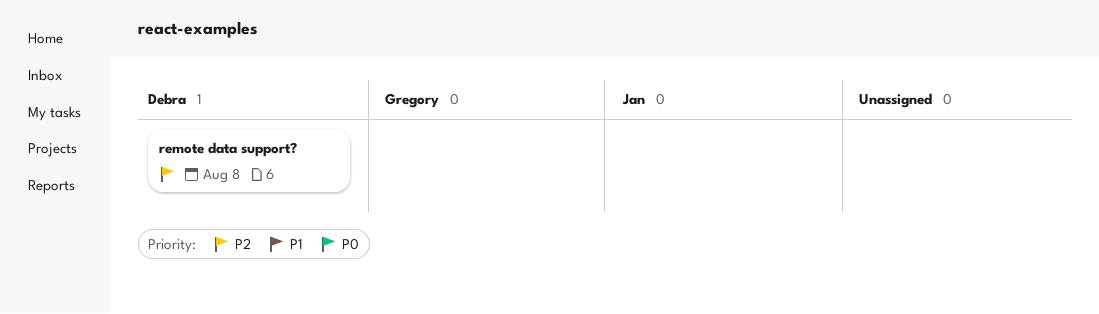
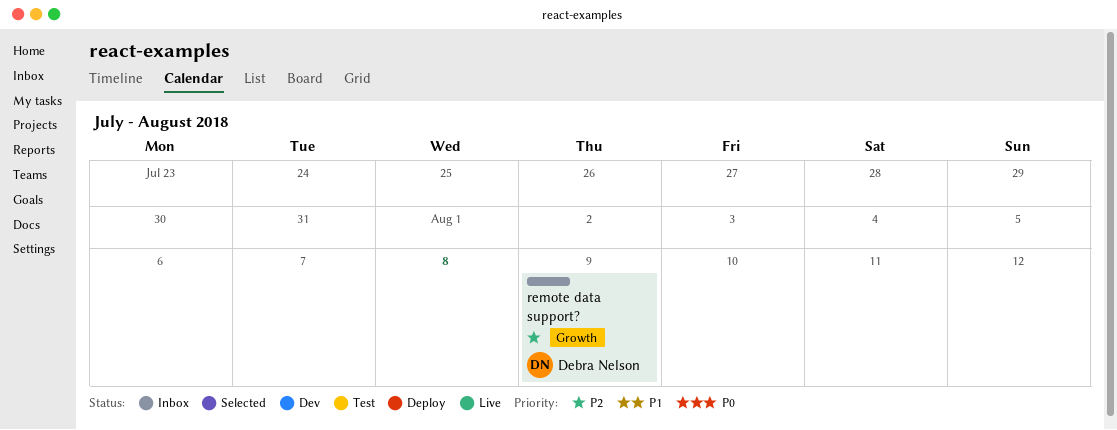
remote data support?, due: Aug 8 -> Aug 9

